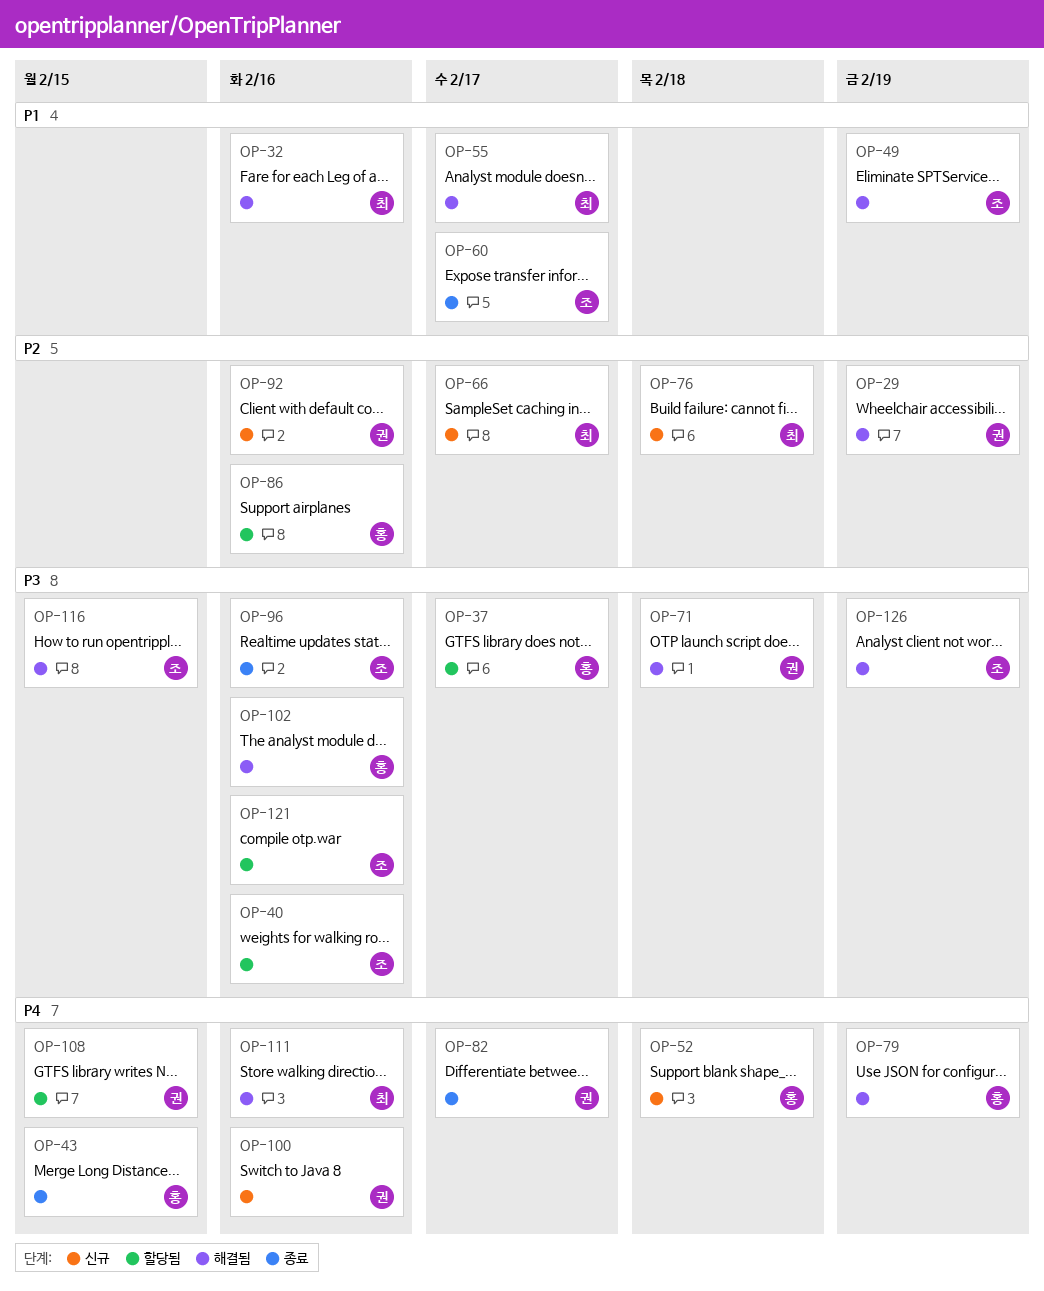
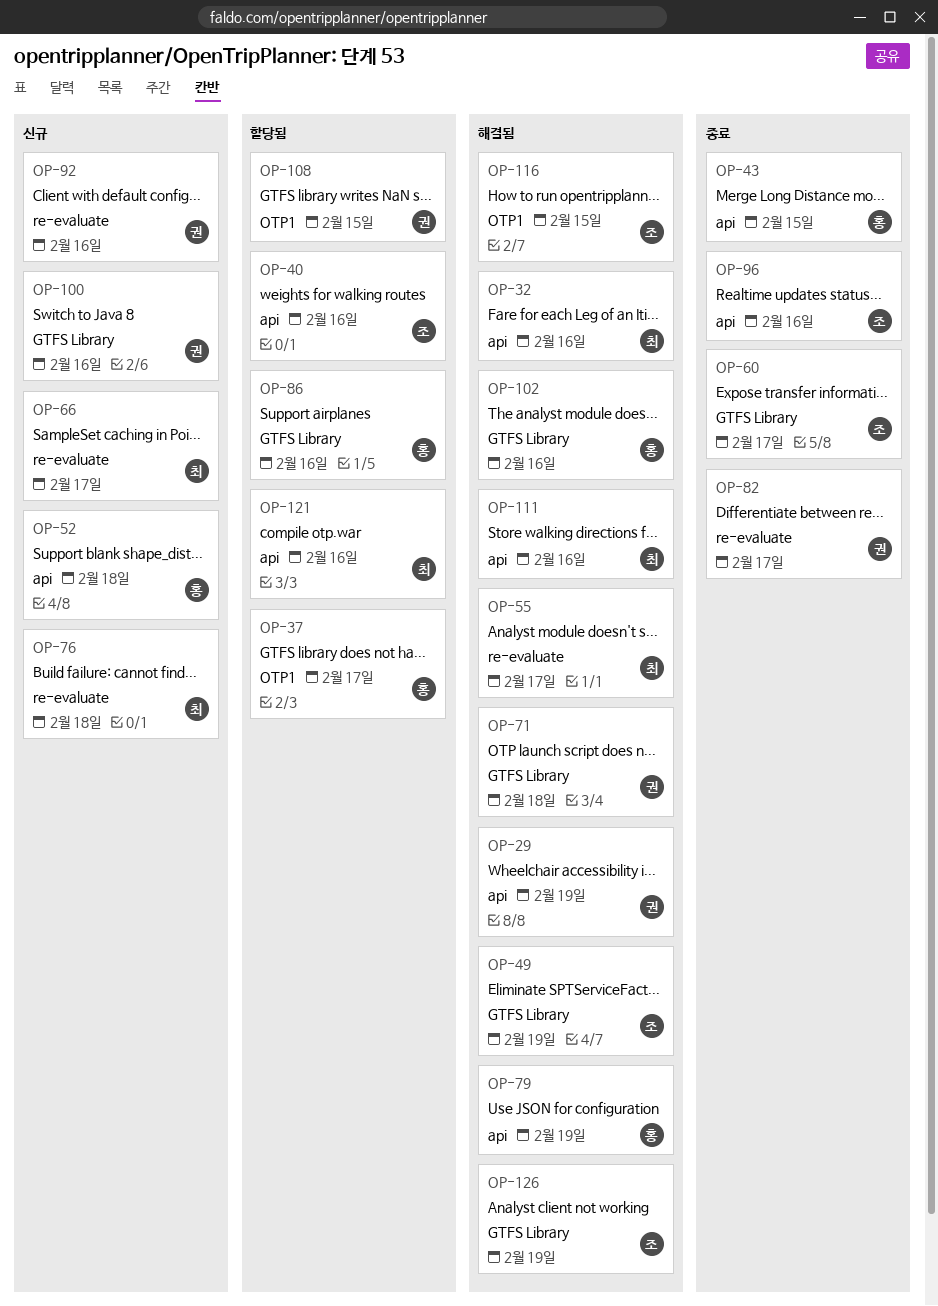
OP-121, owner: 조 -> 최

